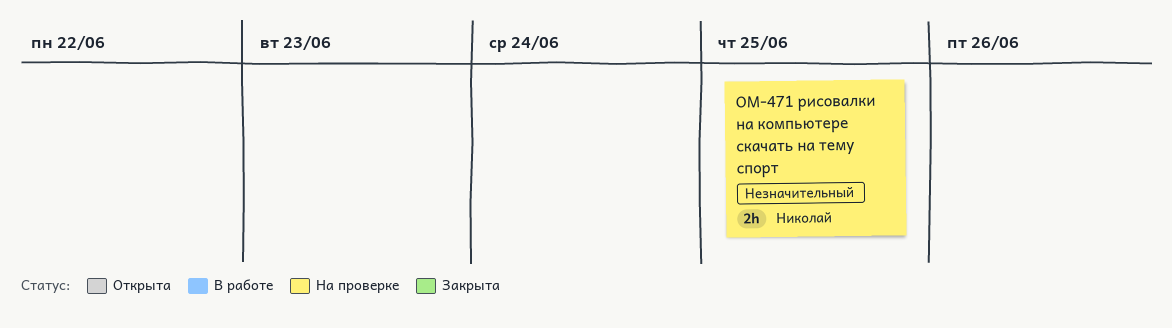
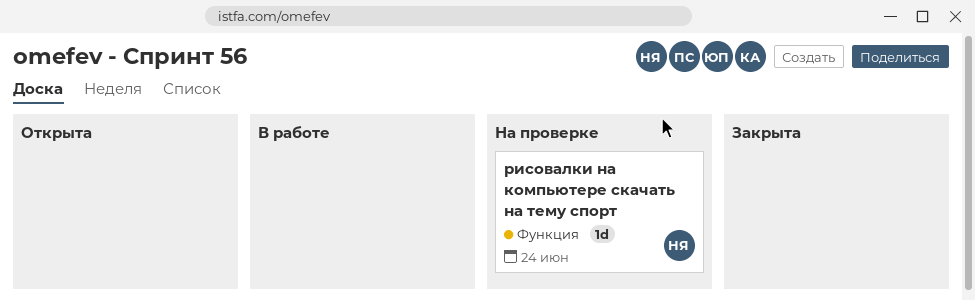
рисовалки на компьютере скачать на тему спорт, estimate: 2h -> 1d
рисовалки на компьютере скачать на тему спорт, due: Jun 25 -> Jun 24

